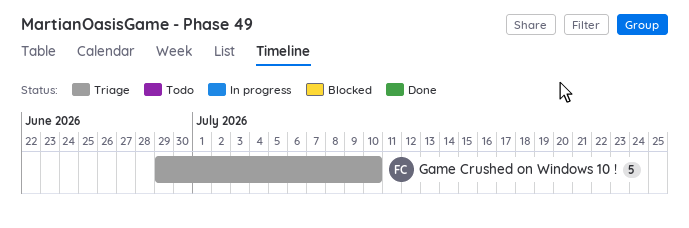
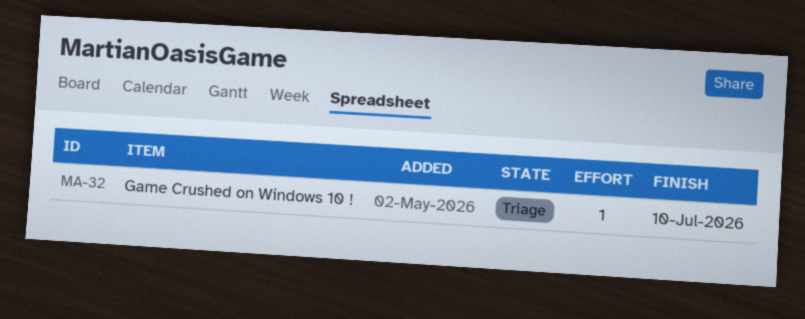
Game Crushed on Windows 10 !, estimate: 5 -> 1

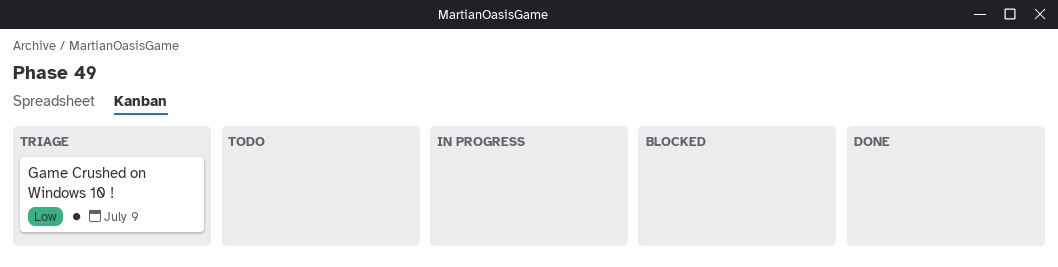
Game Crushed on Windows 10 !, due: Jul 10 -> Jul 9

